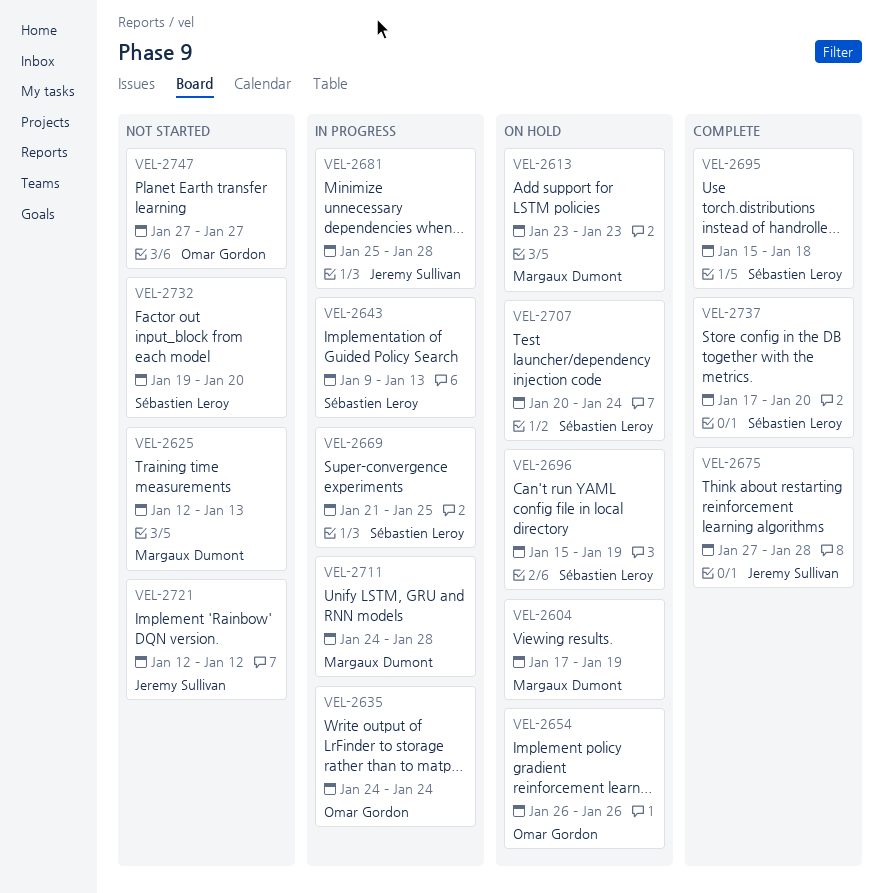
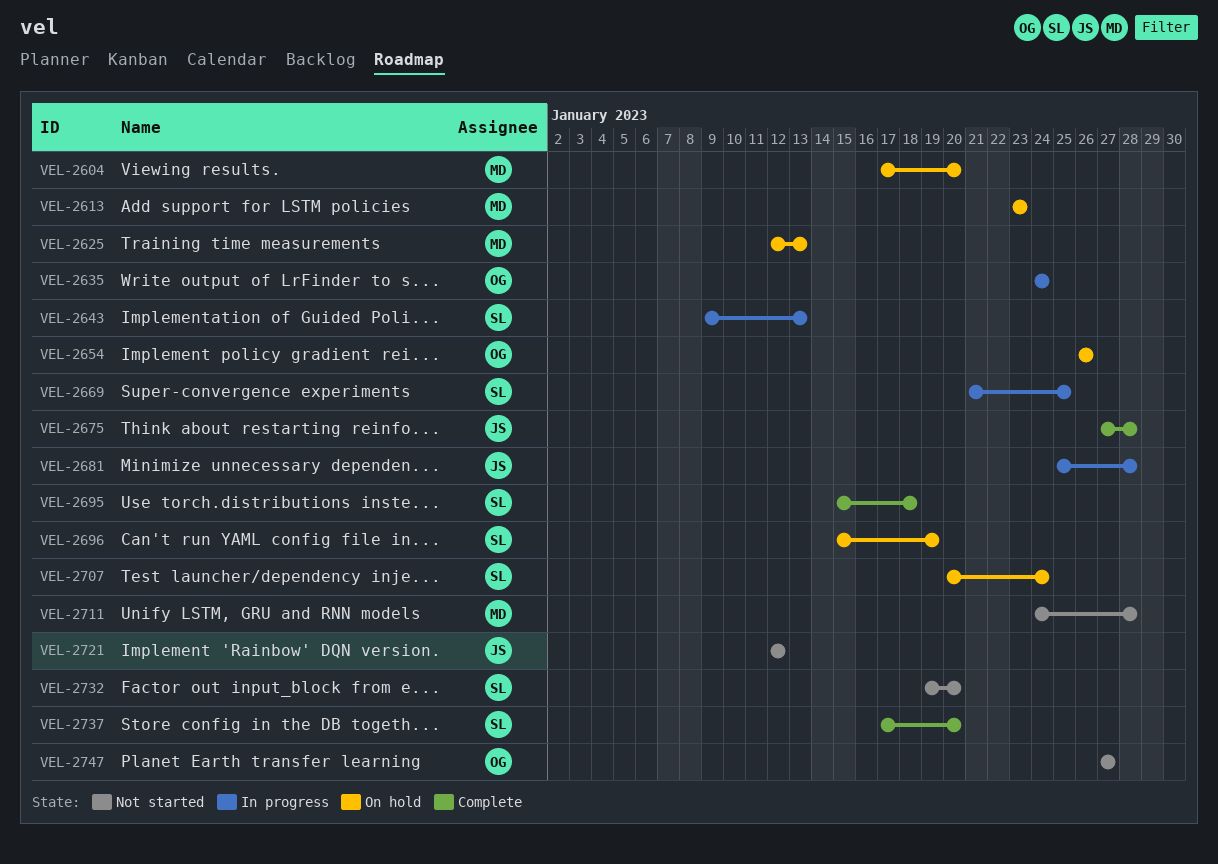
VEL-2604, due: Jan 19 -> Jan 20
VEL-2625, status: Not started -> On hold
VEL-2711, status: In progress -> Not started

